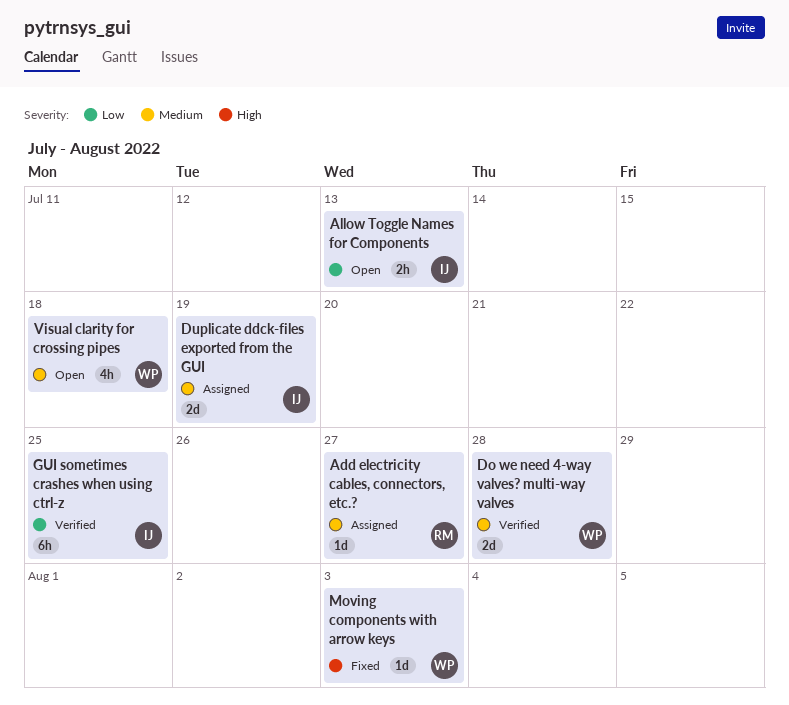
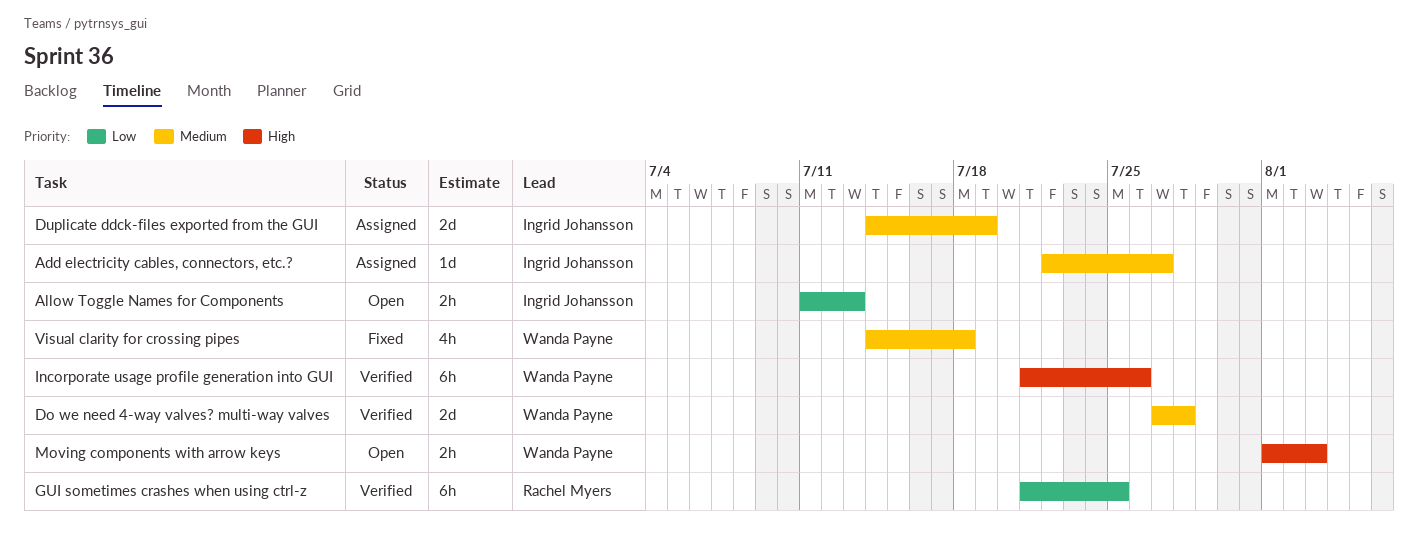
Add electricity cables, connectors, etc.?, owner: Rachel Myers -> Ingrid Johansson
GUI sometimes crashes when using ctrl-z, owner: Ingrid Johansson -> Rachel Myers
Incorporate usage profile generation into GUI: none -> present
Moving components with arrow keys, status: Fixed -> Open
Moving components with arrow keys, estimate: 1d -> 2h
Visual clarity for crossing pipes, status: Open -> Fixed

